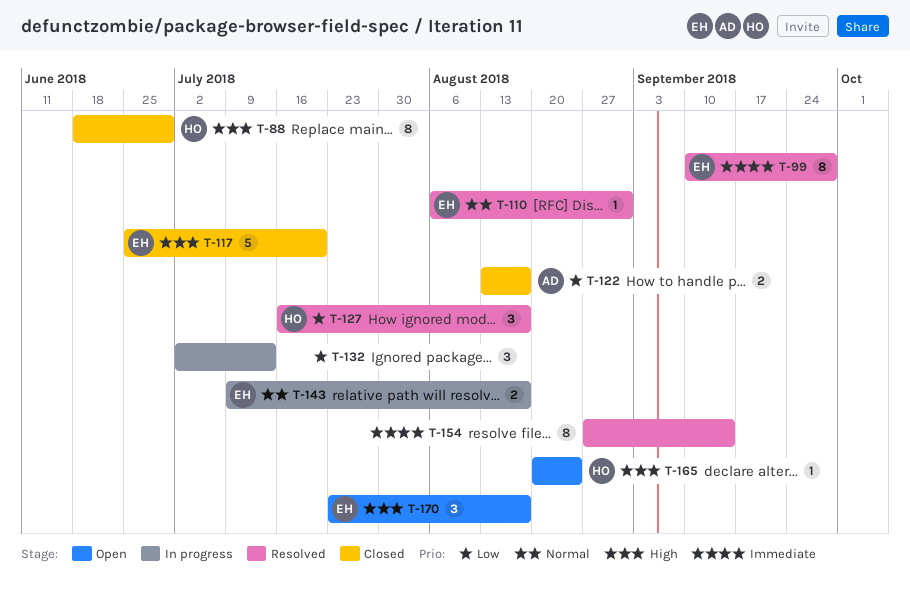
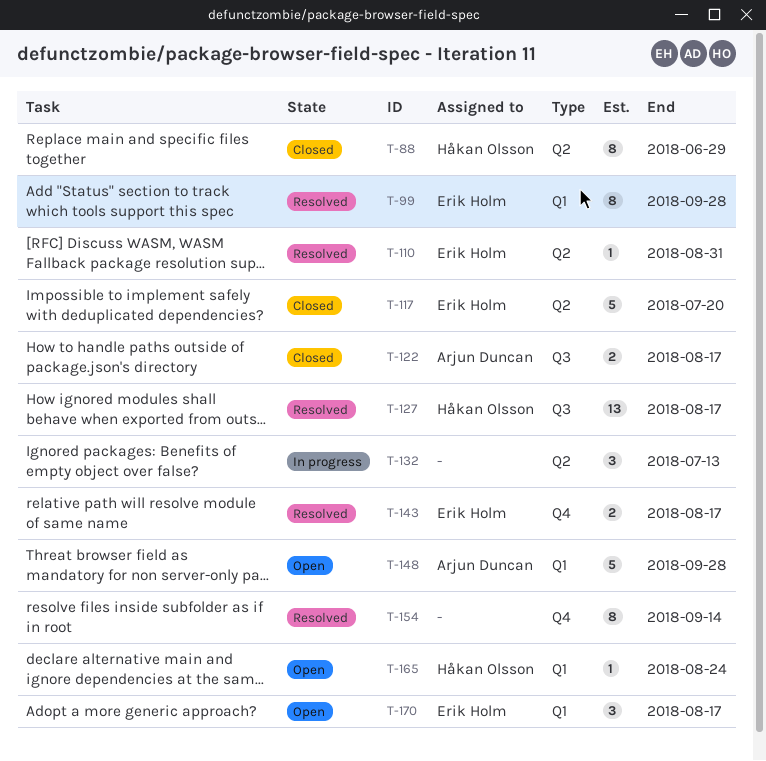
T-127, estimate: 3 -> 13
T-143, status: In progress -> Resolved
T-148: none -> present

